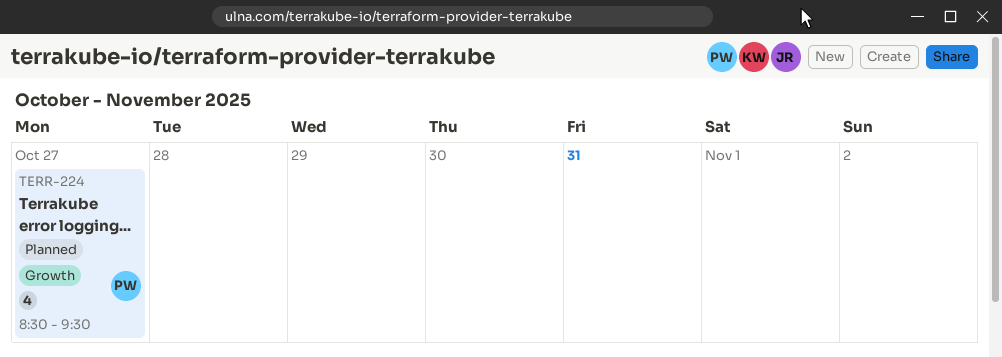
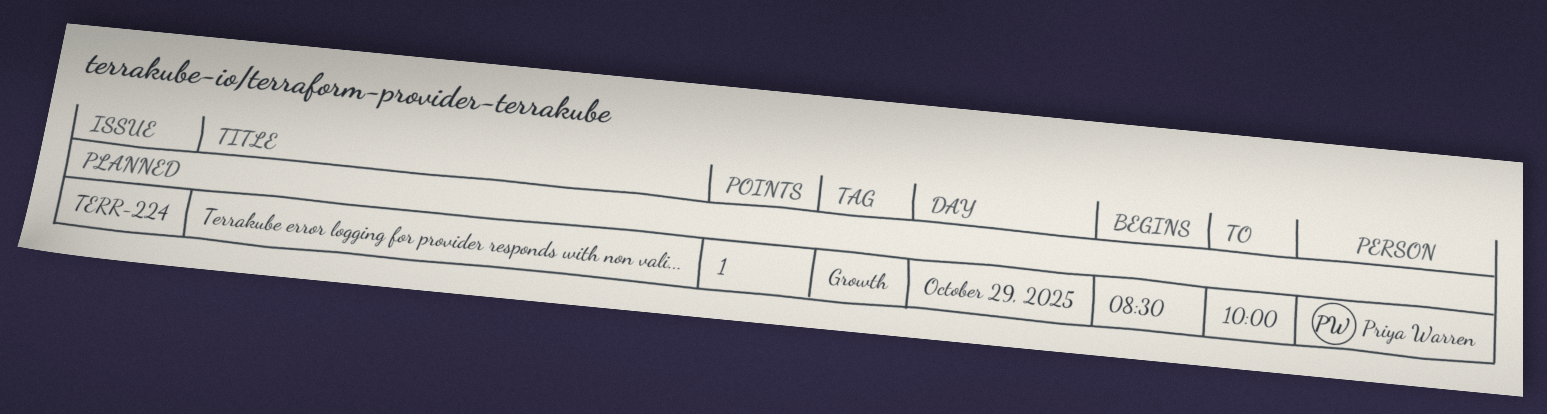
TERR-224, estimate: 4 -> 1
TERR-224, day: Oct 27 -> Oct 29
TERR-224, ends: 09:30 -> 10:00

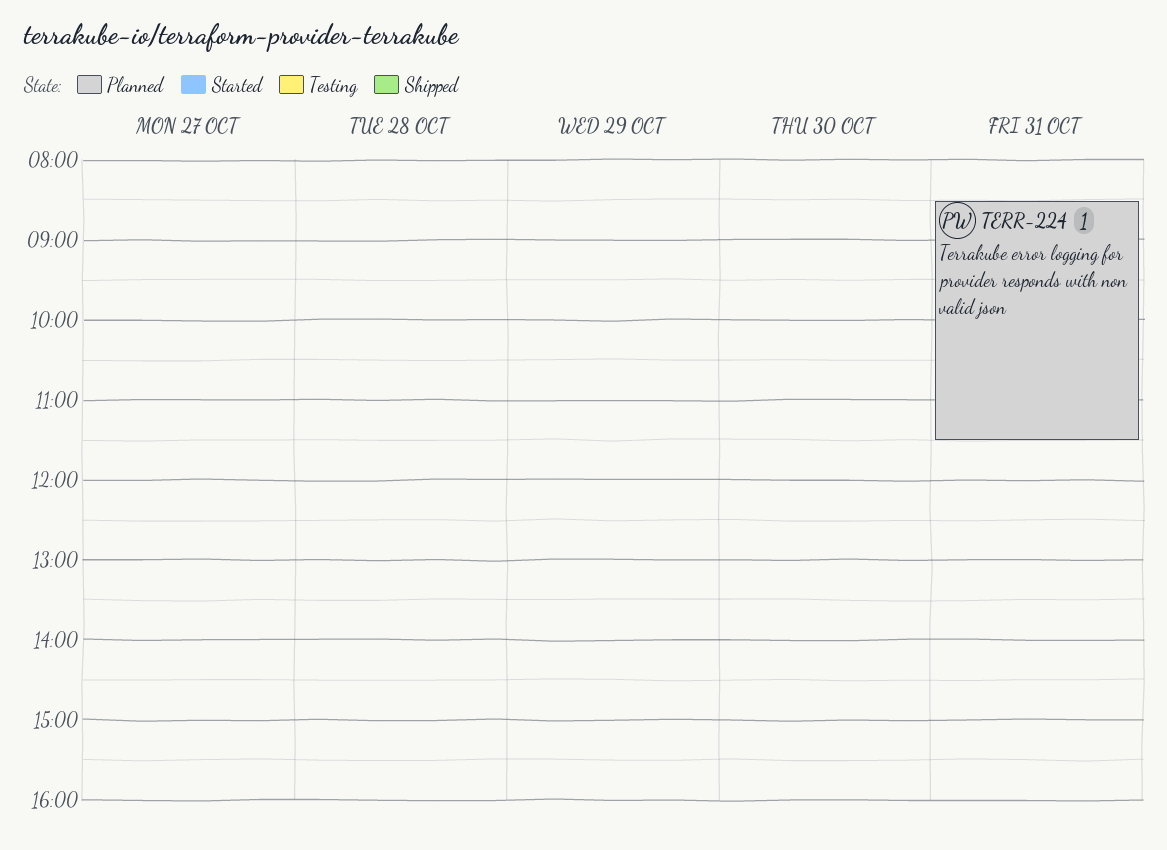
TERR-224, day: Oct 29 -> Oct 31
TERR-224, ends: 10:00 -> 11:30

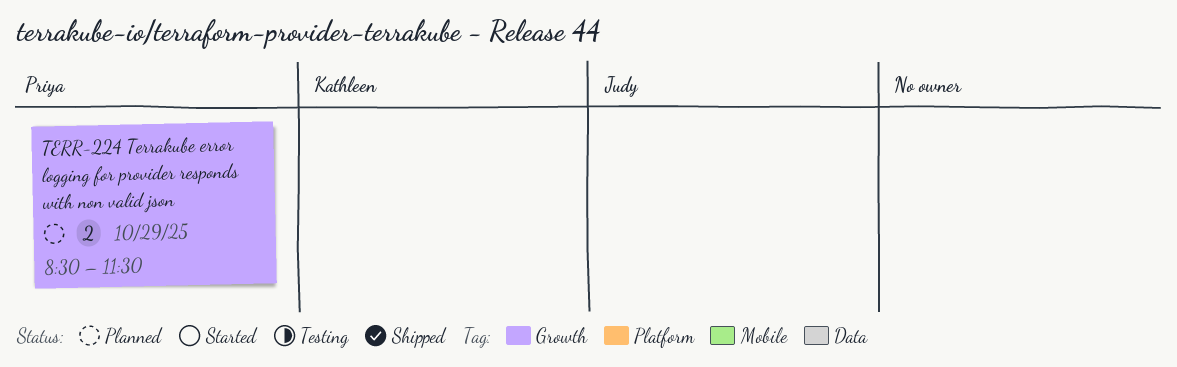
TERR-224, estimate: 1 -> 2
TERR-224, day: Oct 31 -> Oct 29

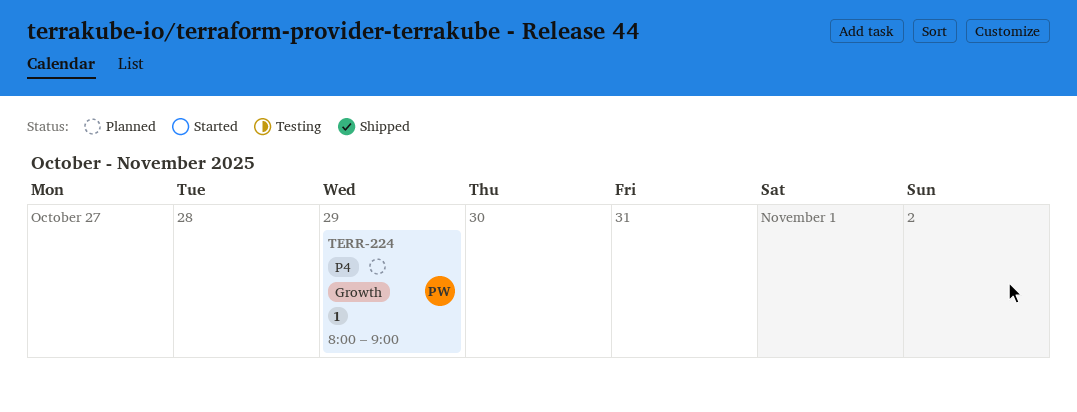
TERR-224, estimate: 2 -> 1
TERR-224, begins: 08:30 -> 08:00
TERR-224, ends: 11:30 -> 09:00

